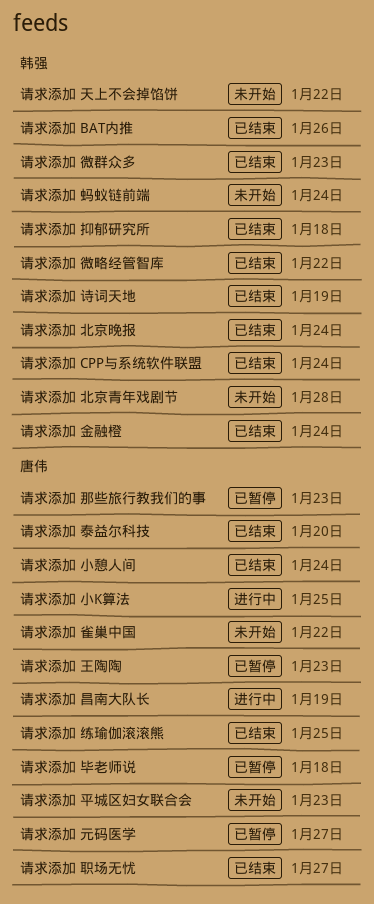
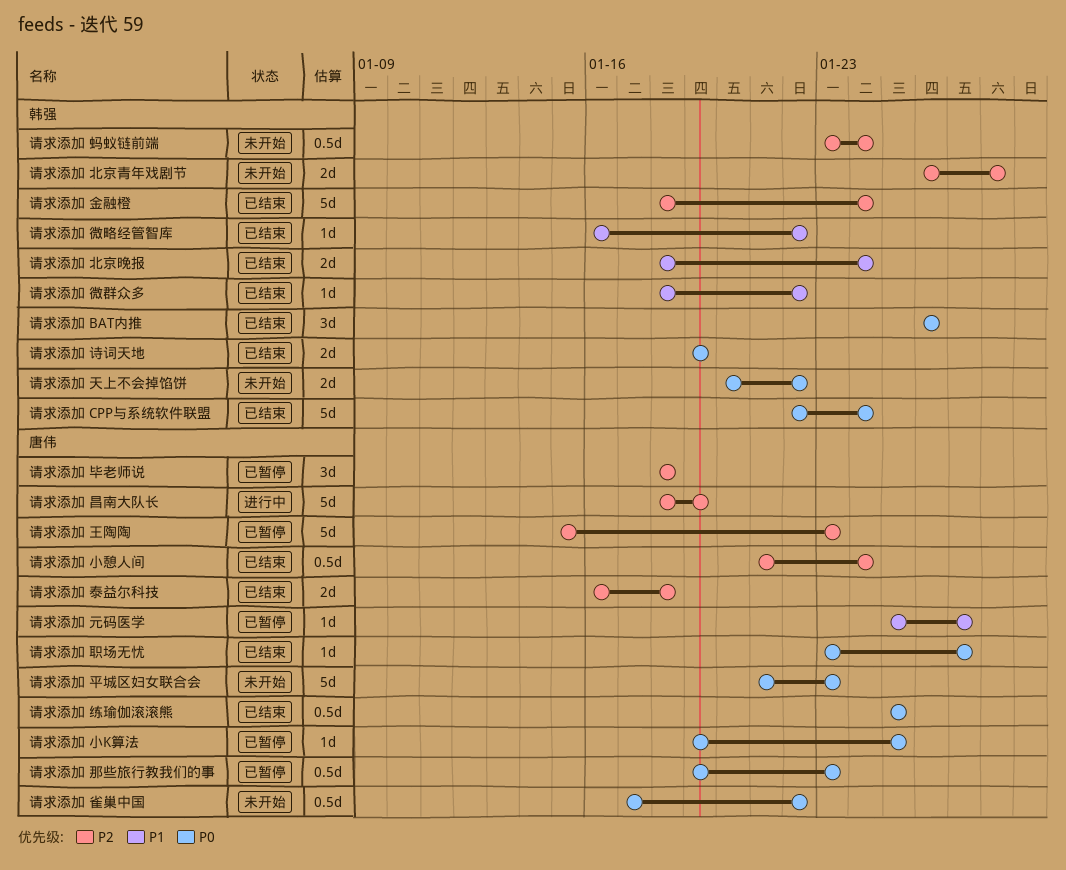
请求添加 小K算法, status: 进行中 -> 已暂停
请求添加 微群众多, due: Jan 23 -> Jan 22
请求添加 抑郁研究所: present -> none
请求添加 泰益尔科技, due: Jan 20 -> Jan 18

